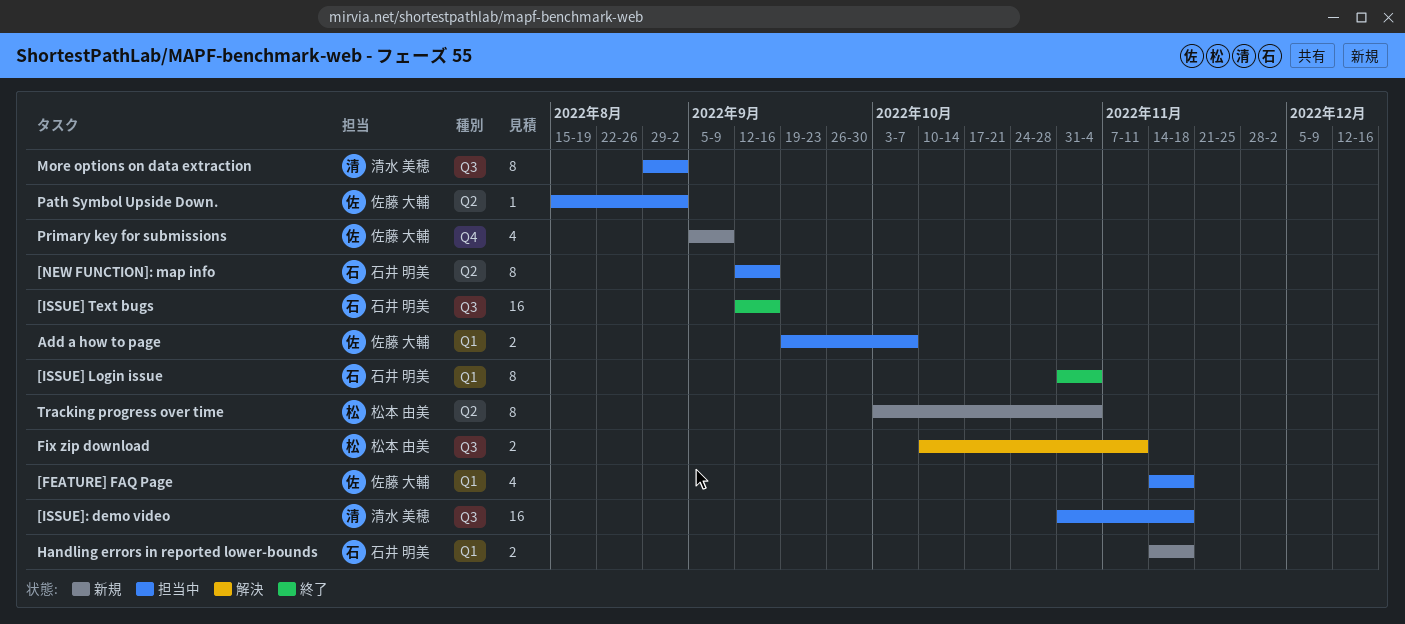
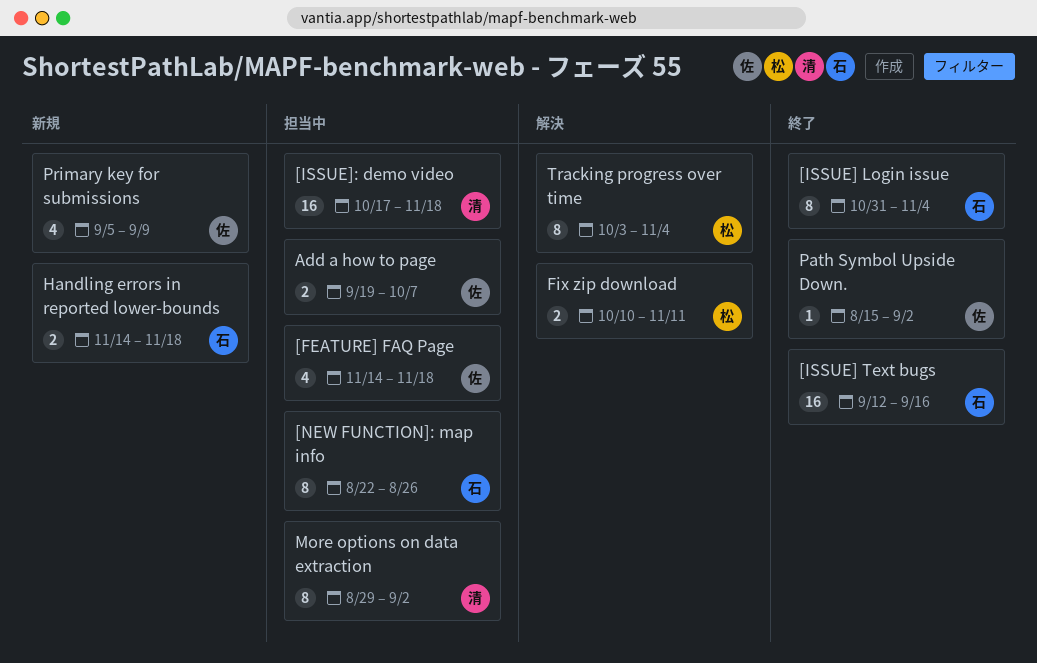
[ISSUE]: demo video, start: Oct 31 -> Oct 17
[NEW FUNCTION]: map info, start: Sep 12 -> Aug 22
[NEW FUNCTION]: map info, due: Sep 16 -> Aug 26
Path Symbol Upside Down., status: 担当中 -> 終了
Tracking progress over time, status: 新規 -> 解決

